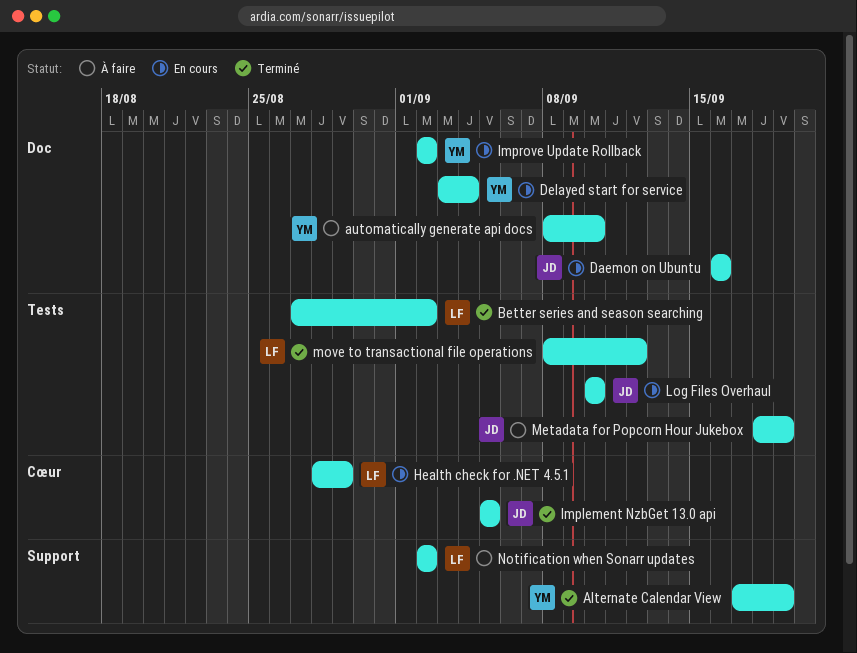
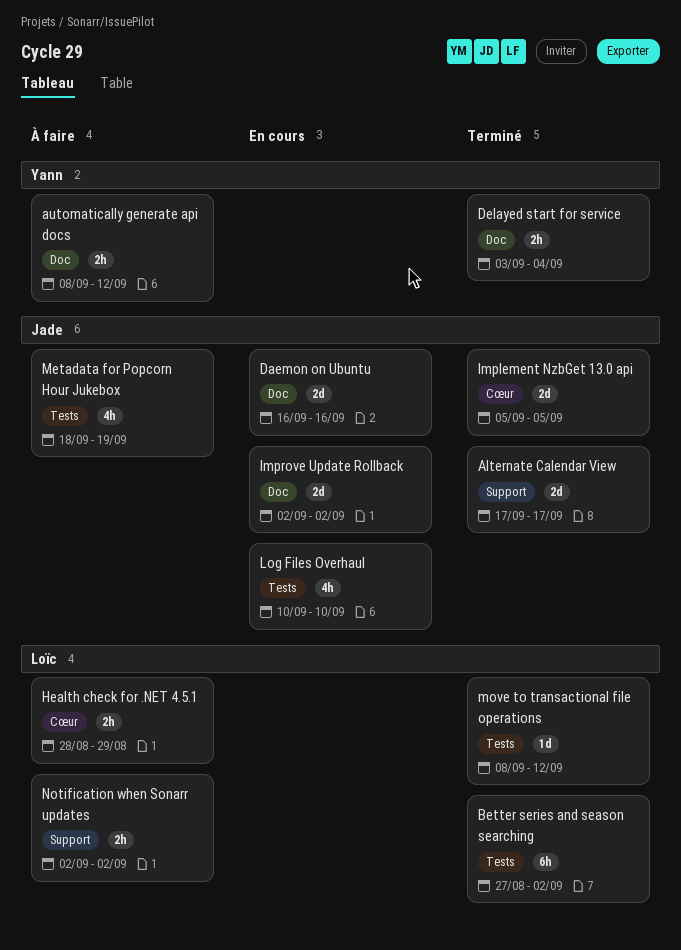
Alternate Calendar View, owner: Yann -> Jade
Alternate Calendar View, due: Sep 19 -> Sep 17
automatically generate api docs, due: Sep 10 -> Sep 12
Delayed start for service, status: En cours -> Terminé
Health check for .NET 4.5.1, status: En cours -> À faire
Improve Update Rollback, owner: Yann -> Jade

